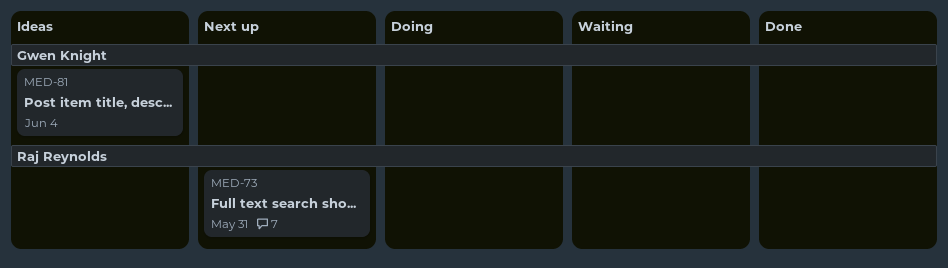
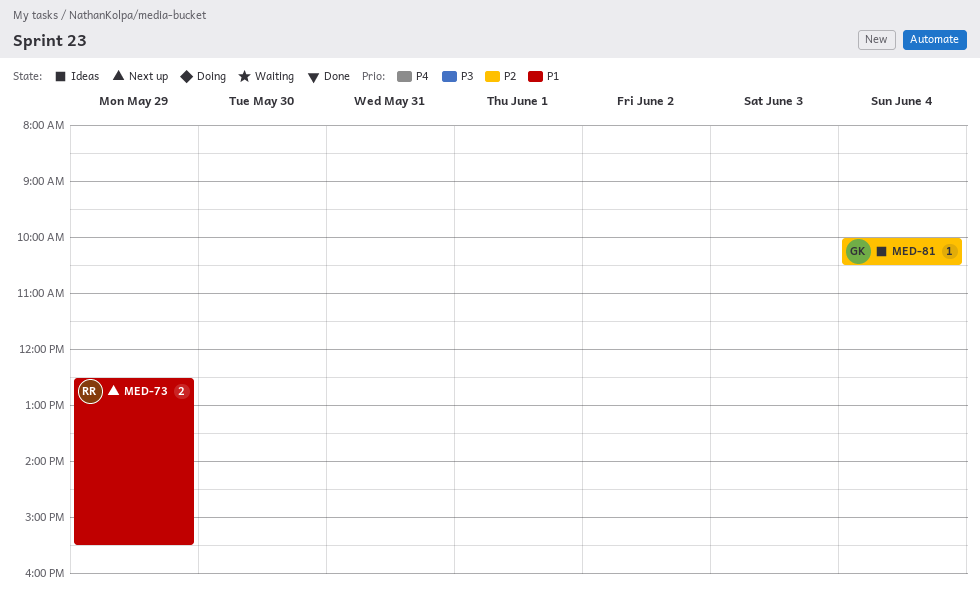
MED-73, day: May 31 -> May 29

